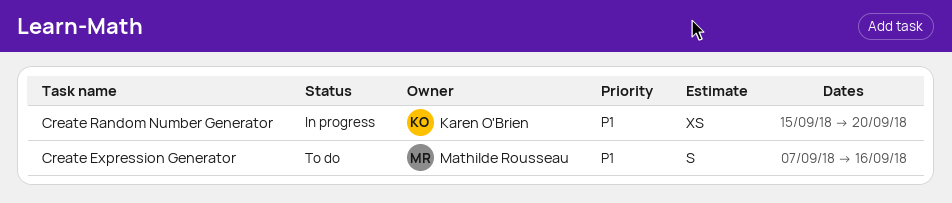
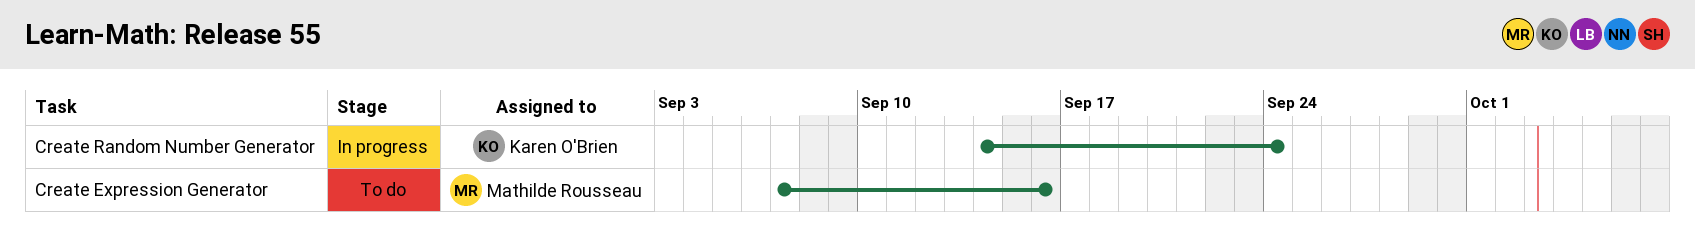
Create Random Number Generator, start: Sep 15 -> Sep 14
Create Random Number Generator, due: Sep 20 -> Sep 24

